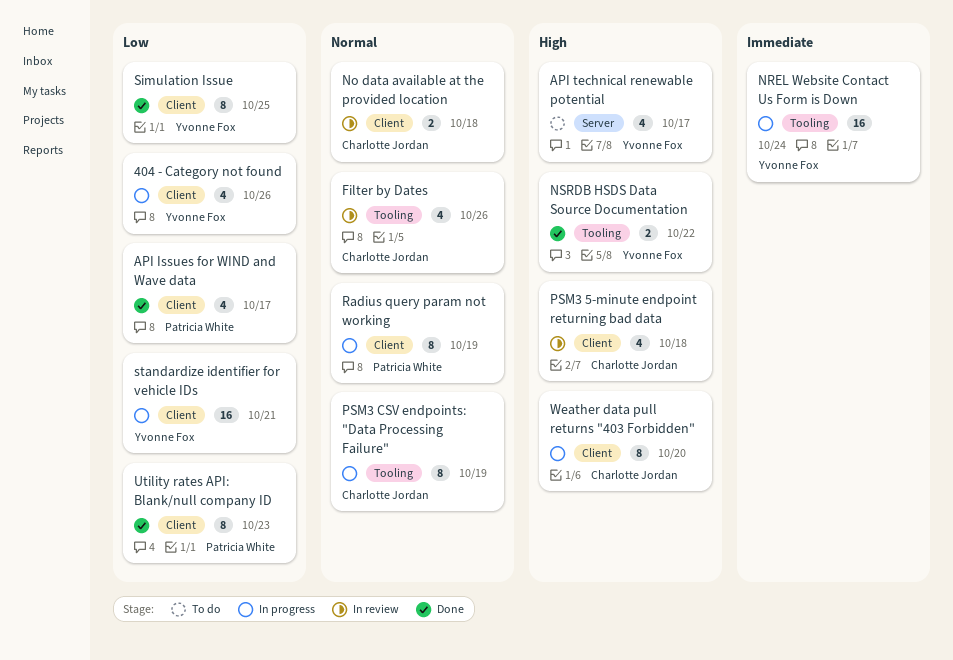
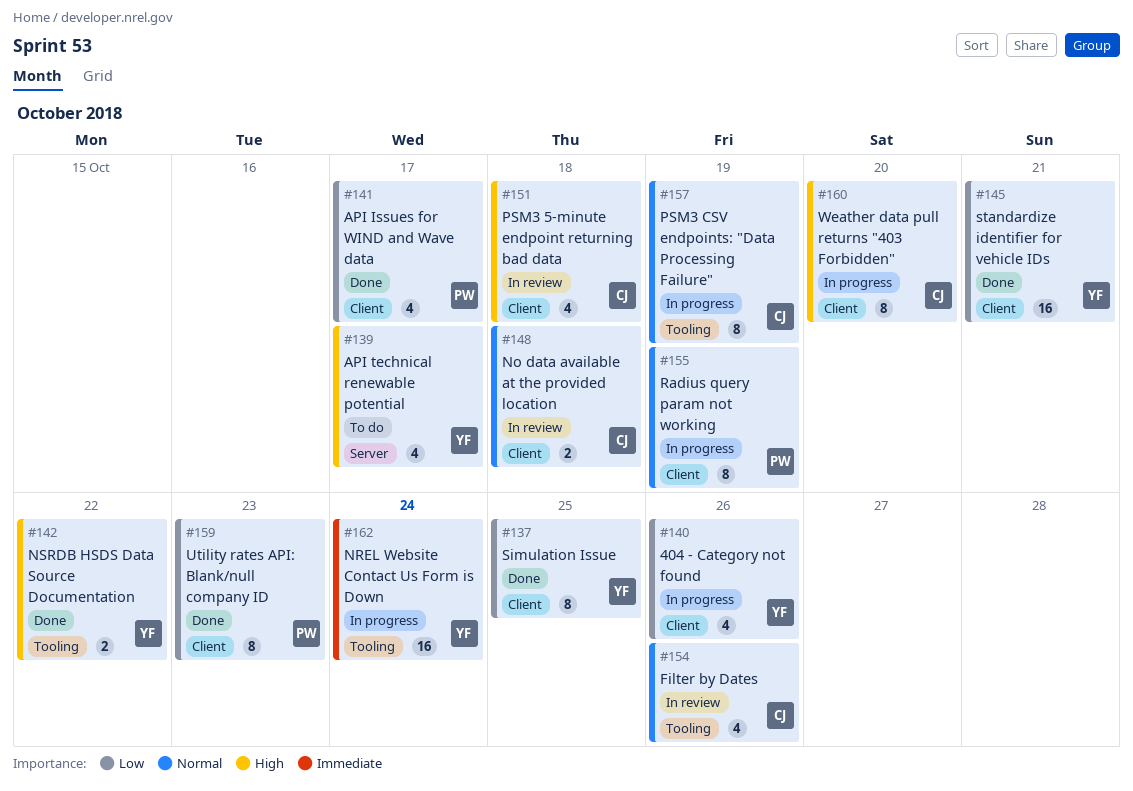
standardize identifier for vehicle IDs, status: In progress -> Done

